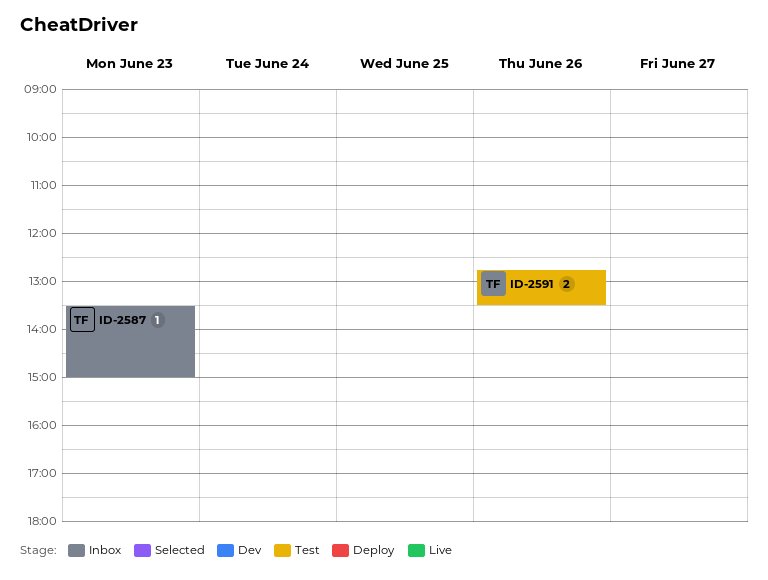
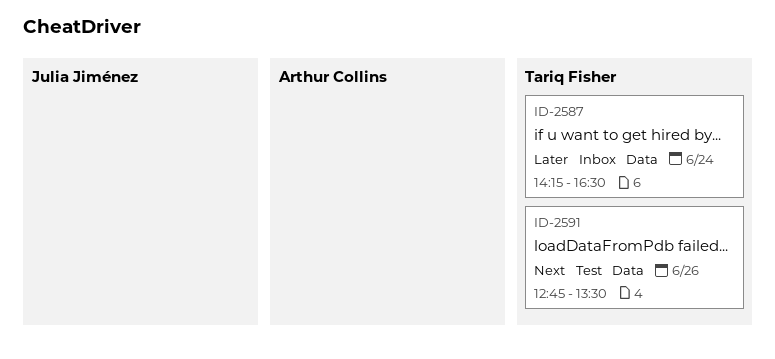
ID-2587, day: Jun 23 -> Jun 24
ID-2587, begins: 13:30 -> 14:15
ID-2587, ends: 15:00 -> 16:30

